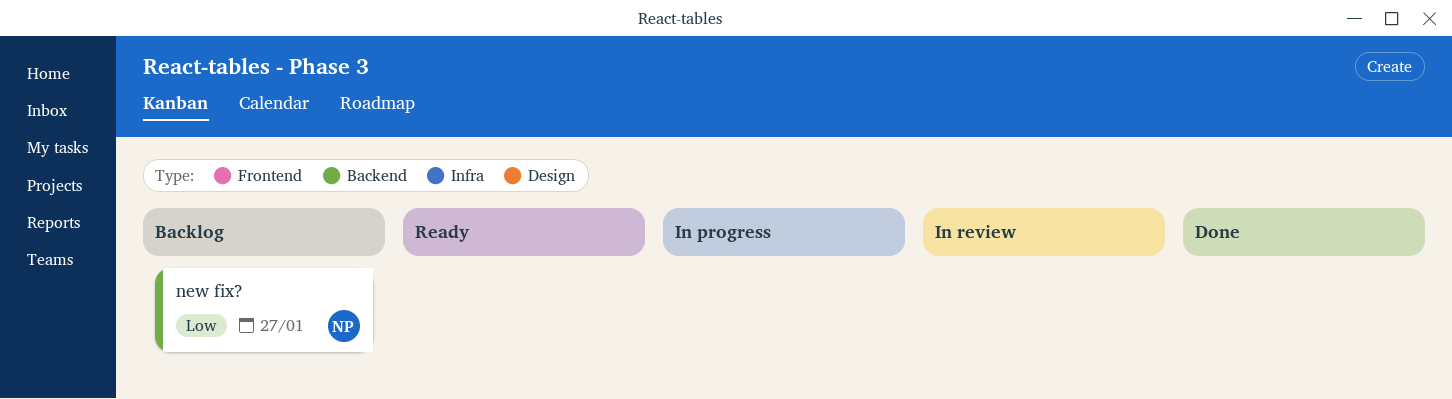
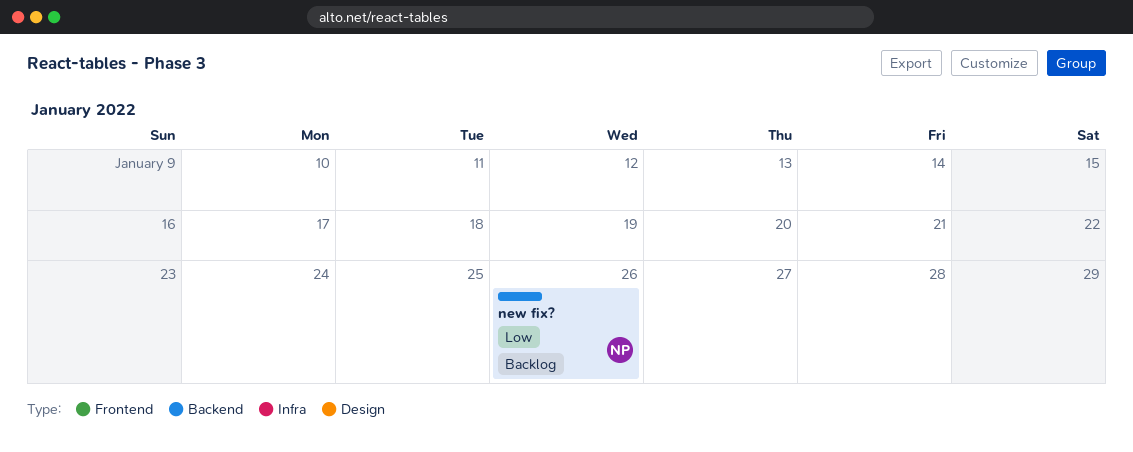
new fix?, due: Jan 27 -> Jan 26

